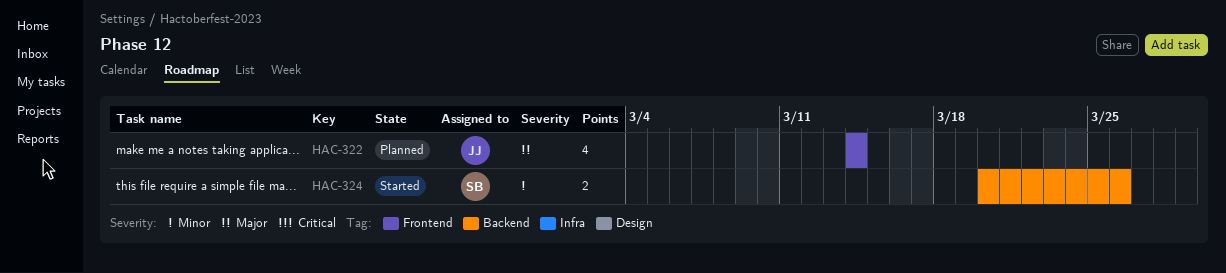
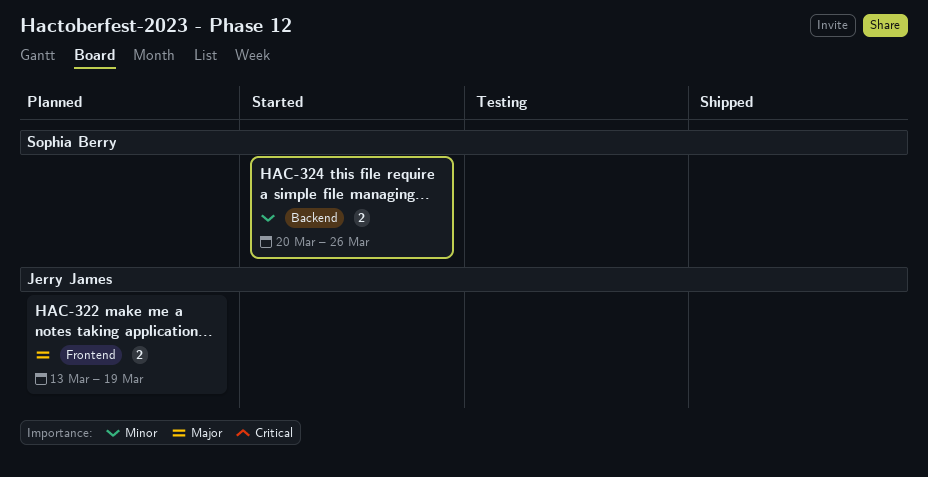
HAC-322, estimate: 4 -> 2
HAC-322, start: Mar 14 -> Mar 13
HAC-322, due: Mar 14 -> Mar 19

